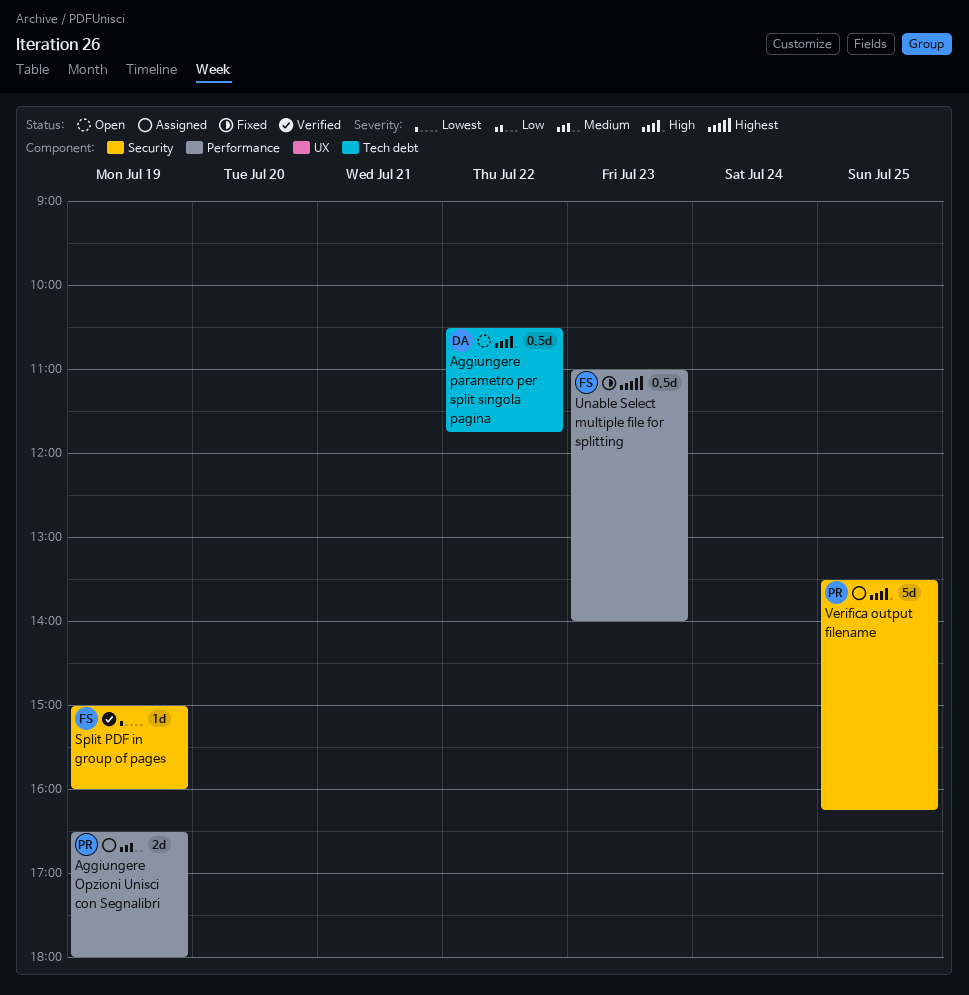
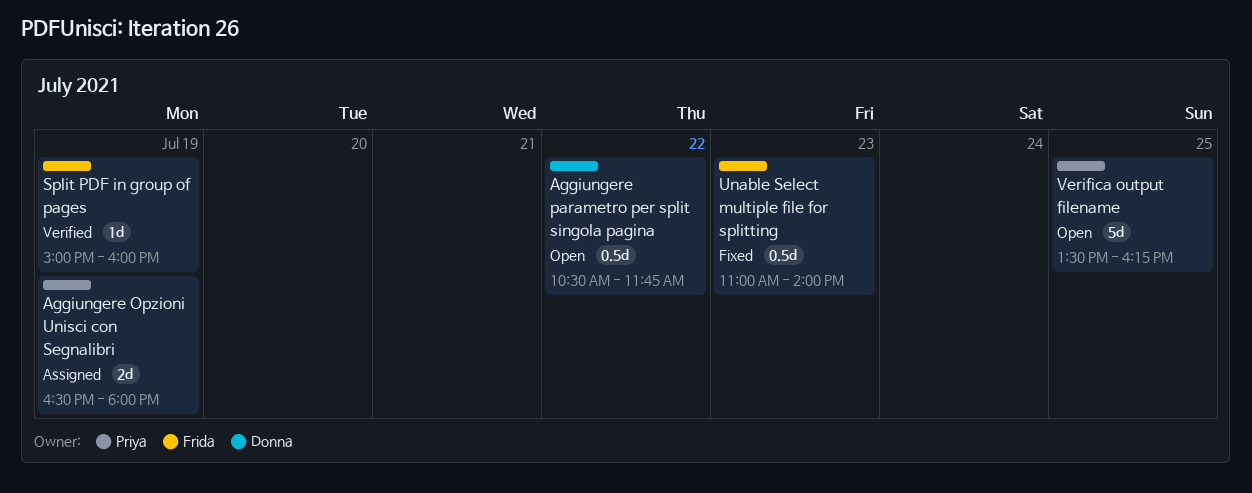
Verifica output filename, status: Assigned -> Open

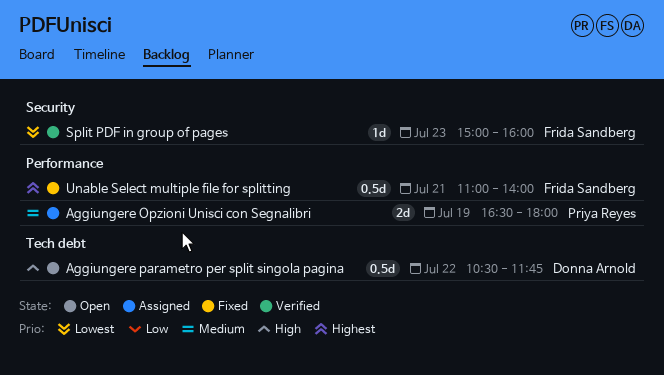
Split PDF in group of pages, day: Jul 19 -> Jul 23
Unable Select multiple file for splitting, day: Jul 23 -> Jul 21
Verifica output filename: present -> none

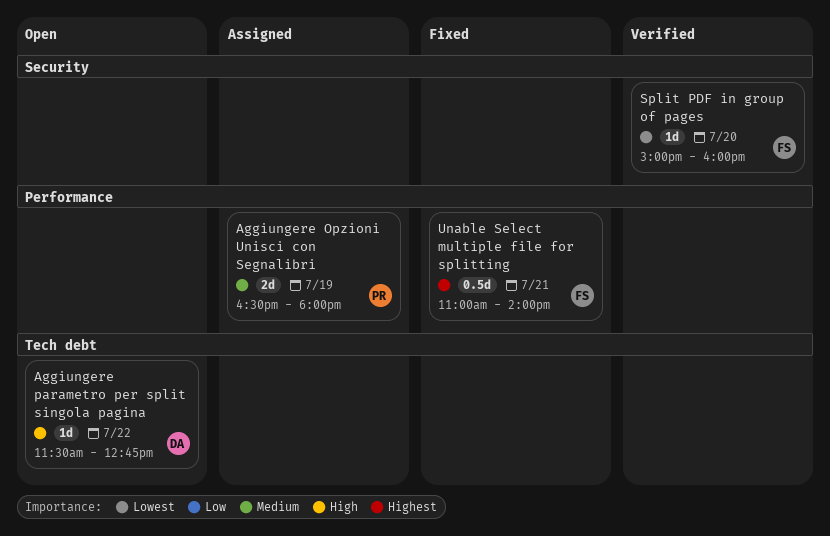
Aggiungere parametro per split singola pagina, estimate: 0.5d -> 1d
Aggiungere parametro per split singola pagina, begins: 10:30 -> 11:30
Aggiungere parametro per split singola pagina, ends: 11:45 -> 12:45
Split PDF in group of pages, day: Jul 23 -> Jul 20

